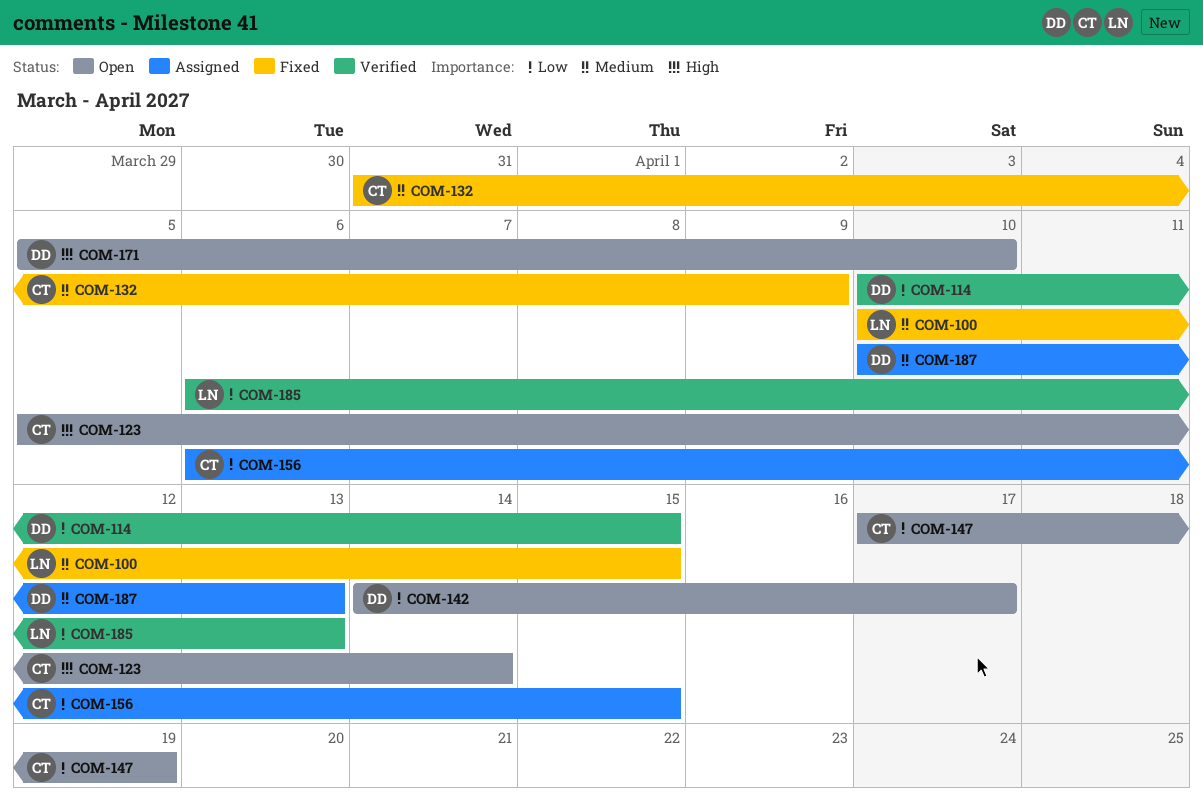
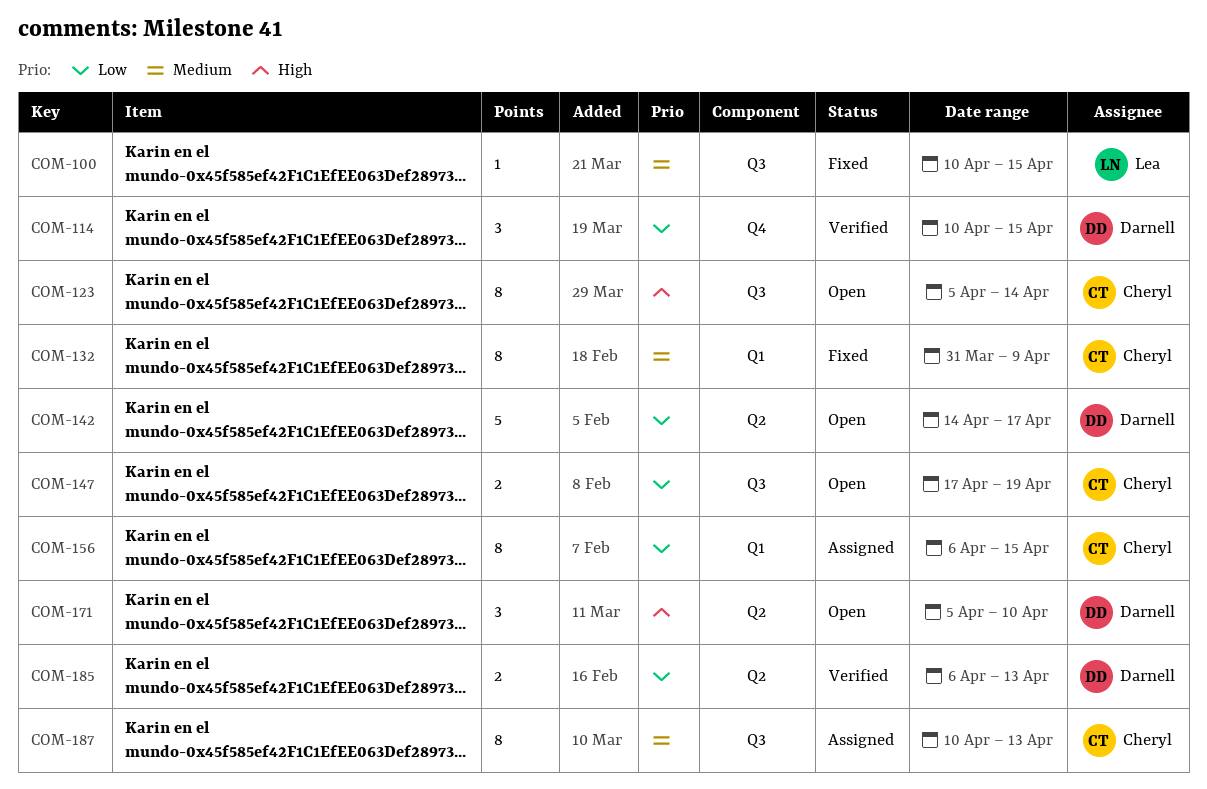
COM-185, owner: Lea -> Darnell
COM-187, owner: Darnell -> Cheryl

